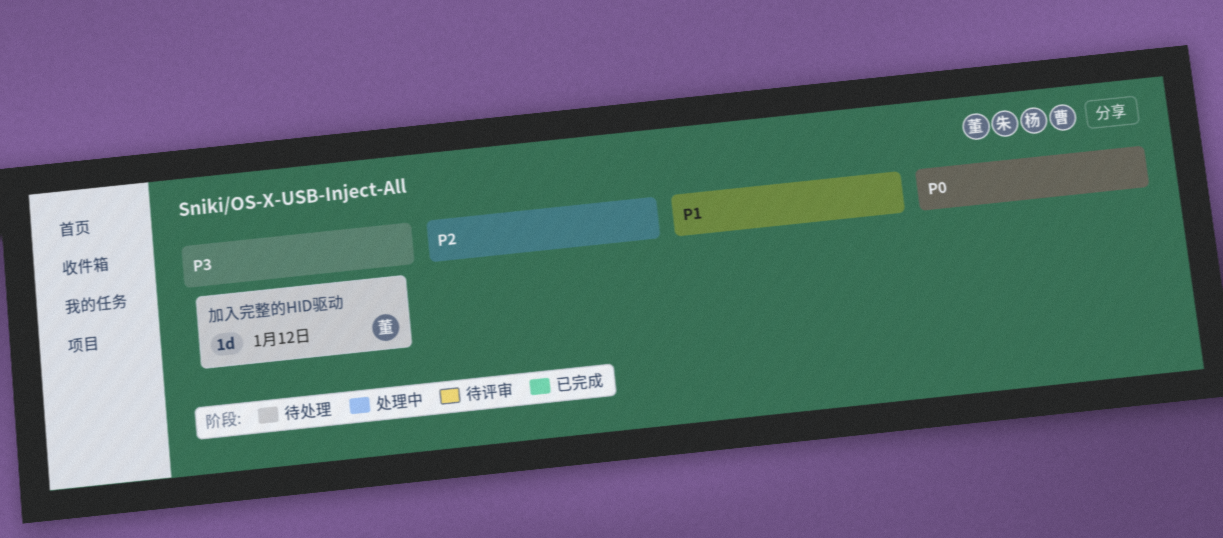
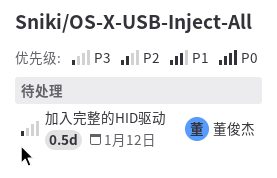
加入完整的HID驱动, estimate: 1d -> 0.5d

